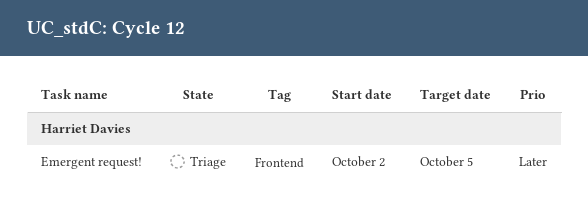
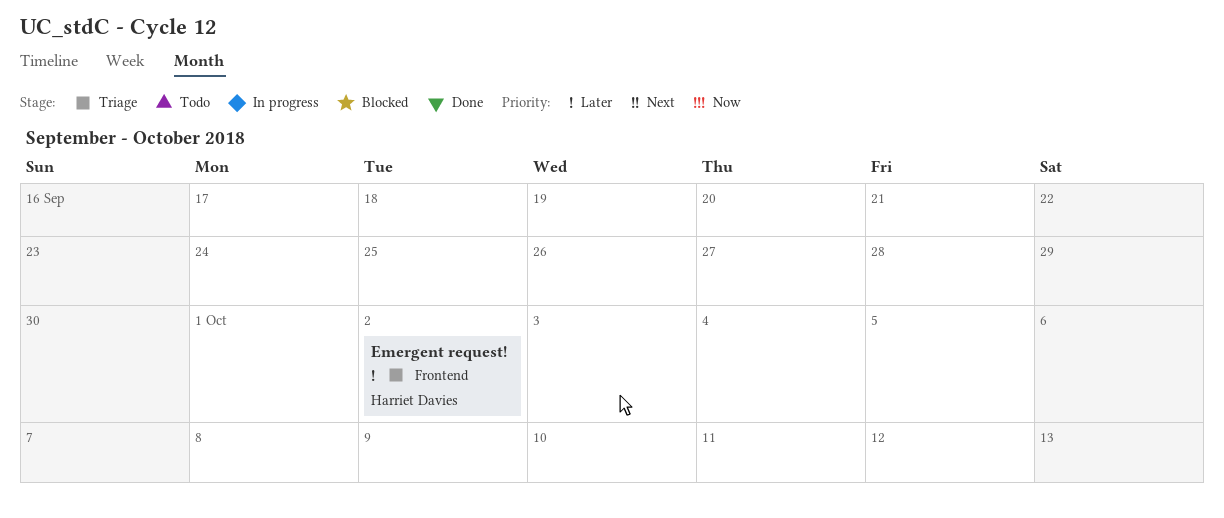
Emergent request!, due: Oct 5 -> Oct 2

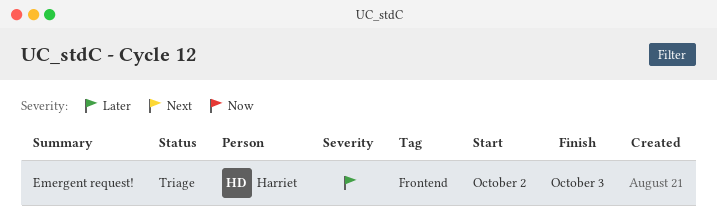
Emergent request!, due: Oct 2 -> Oct 3

